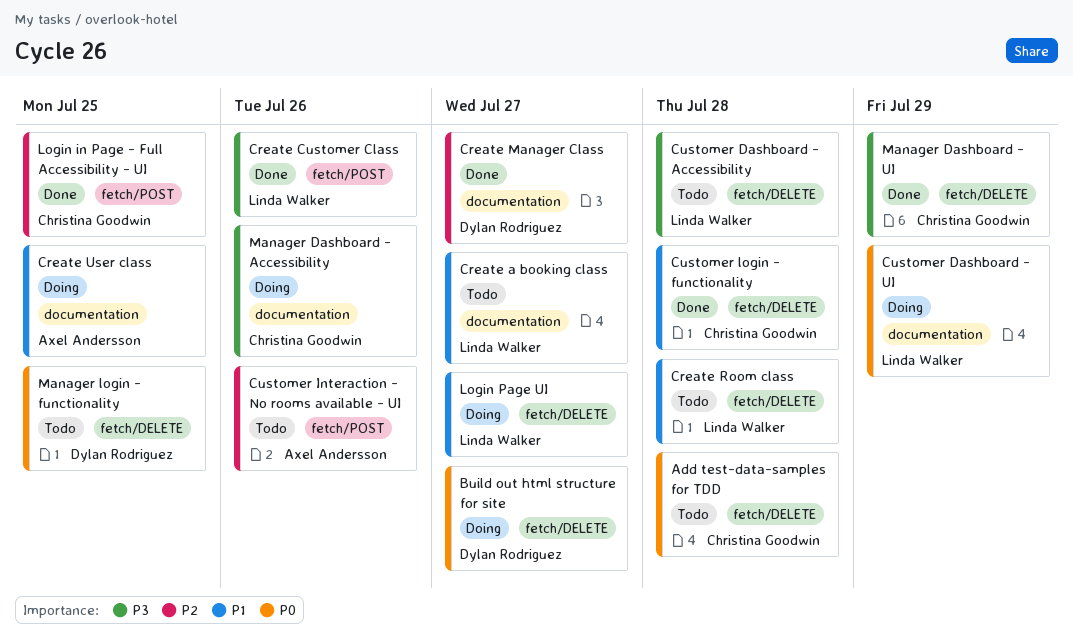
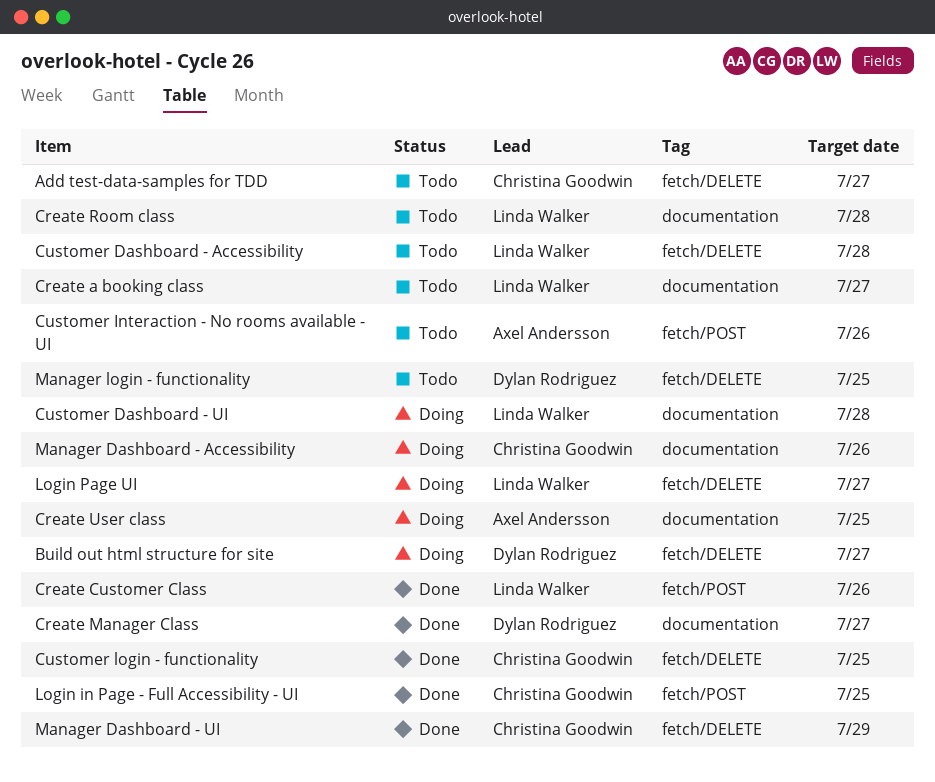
Add test-data-samples for TDD, due: Jul 28 -> Jul 27
Create Room class, label: fetch/DELETE -> documentation
Customer Dashboard - UI, due: Jul 29 -> Jul 28
Customer login - functionality, due: Jul 28 -> Jul 25

